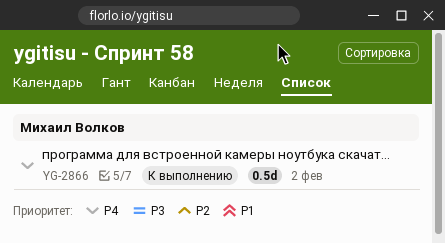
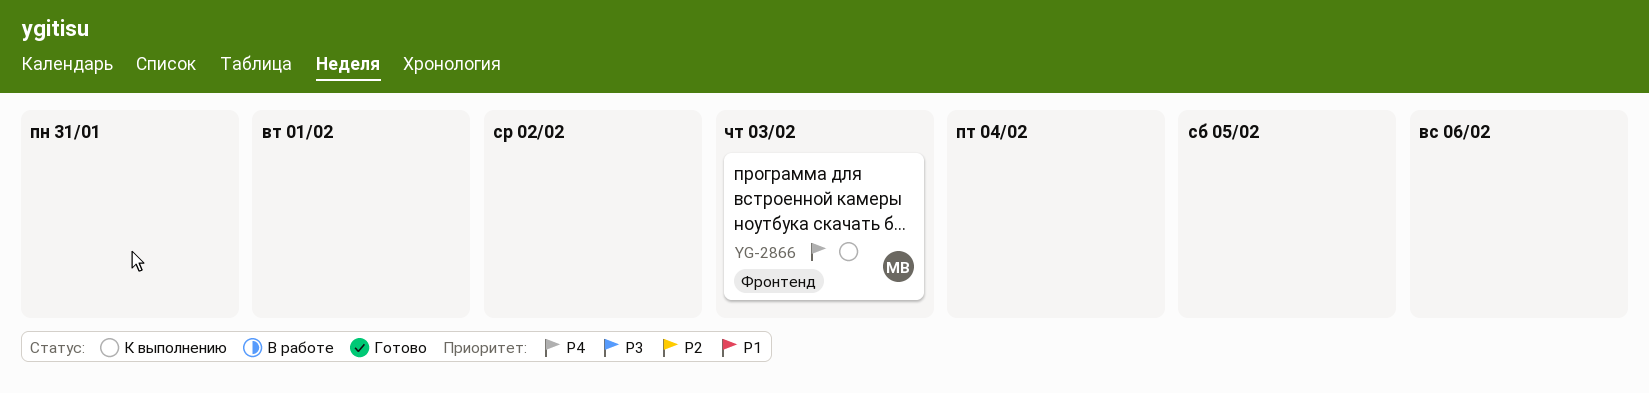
YG-2866, due: Feb 2 -> Feb 3

